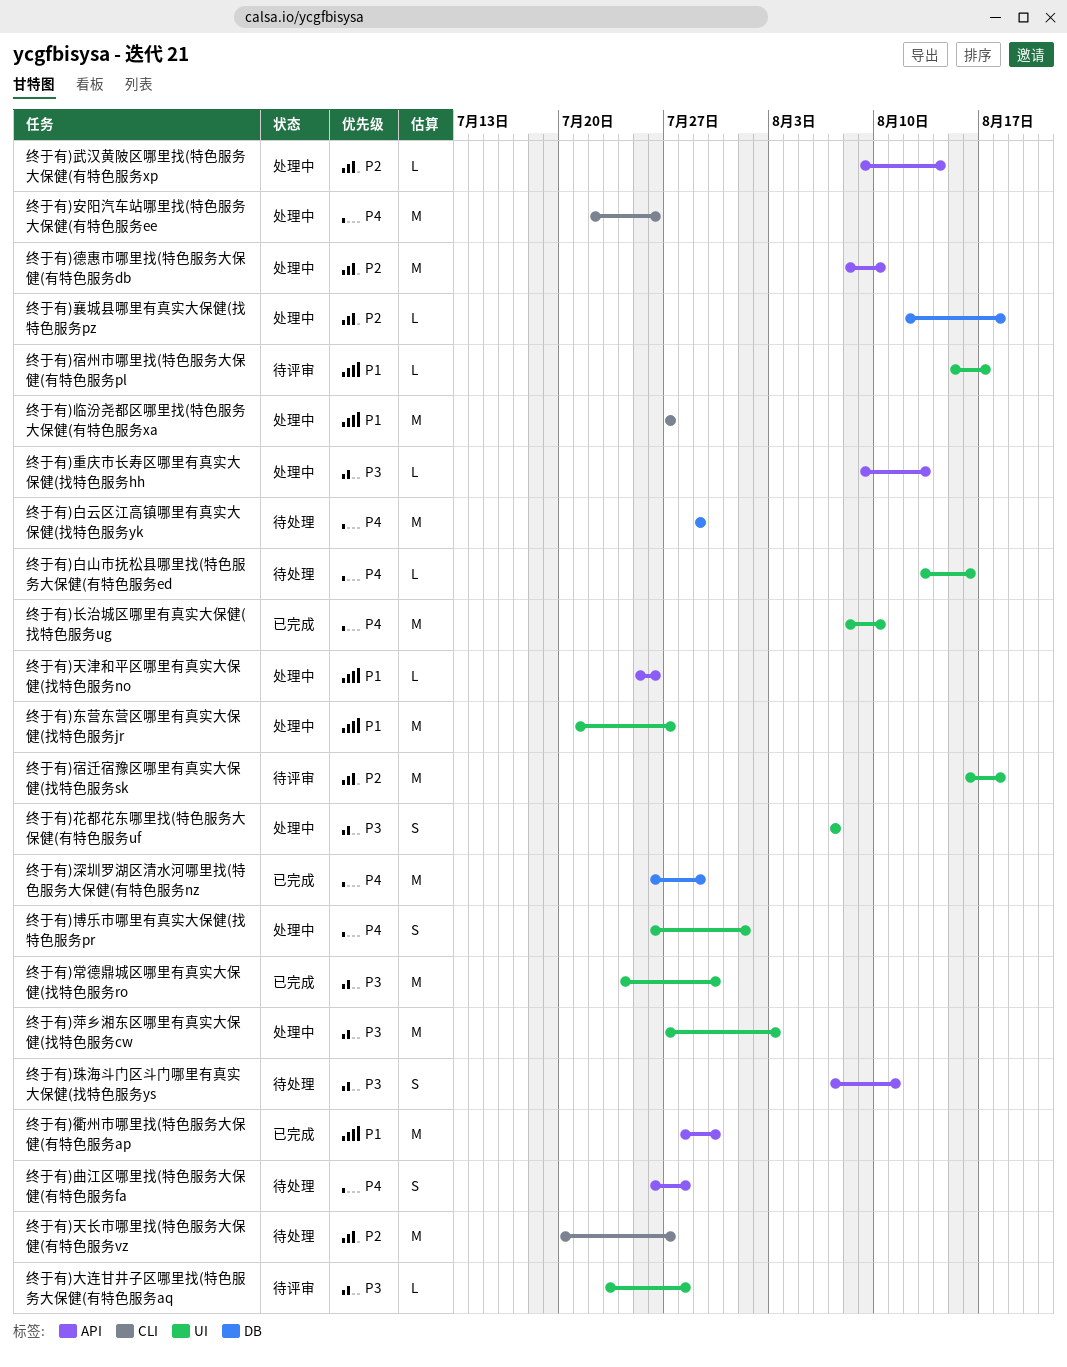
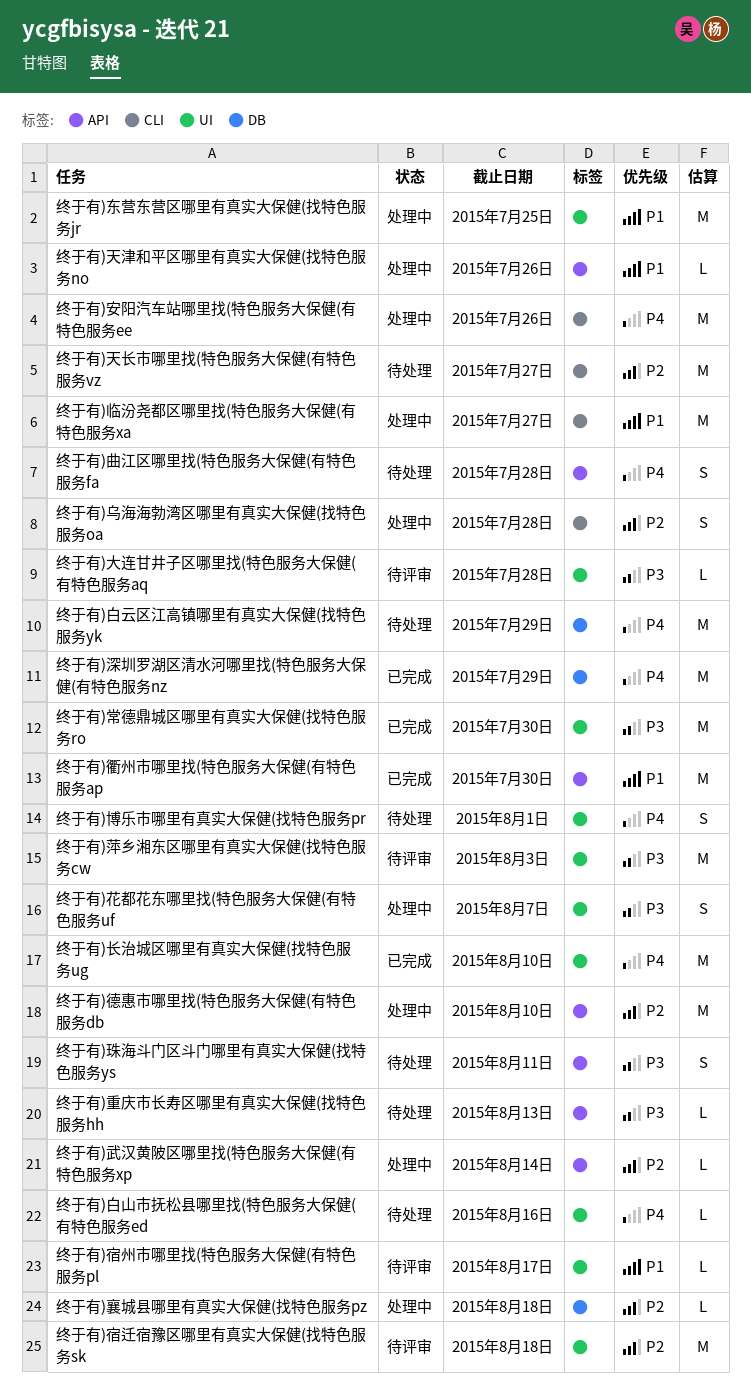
终于有)东营东营区哪里有真实大保健(找特色服务jr, due: Jul 27 -> Jul 25
终于有)乌海海勃湾区哪里有真实大保健(找特色服务oa: none -> present
终于有)博乐市哪里有真实大保健(找特色服务pr, status: 处理中 -> 待处理
终于有)萍乡湘东区哪里有真实大保健(找特色服务cw, status: 处理中 -> 待评审
终于有)重庆市长寿区哪里有真实大保健(找特色服务hh, status: 处理中 -> 待处理

